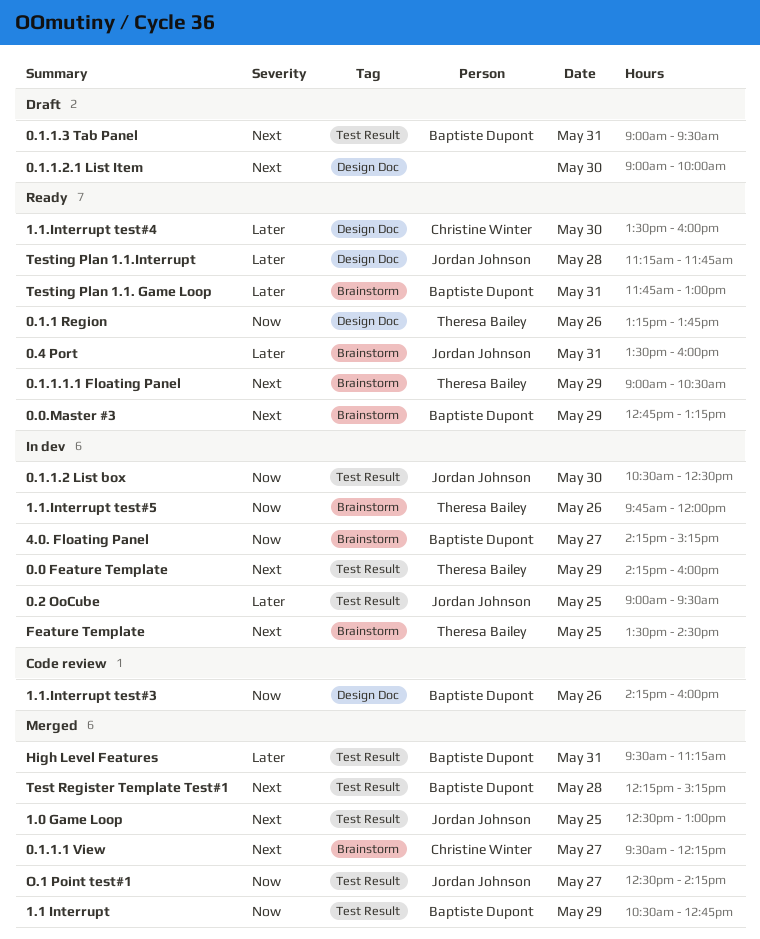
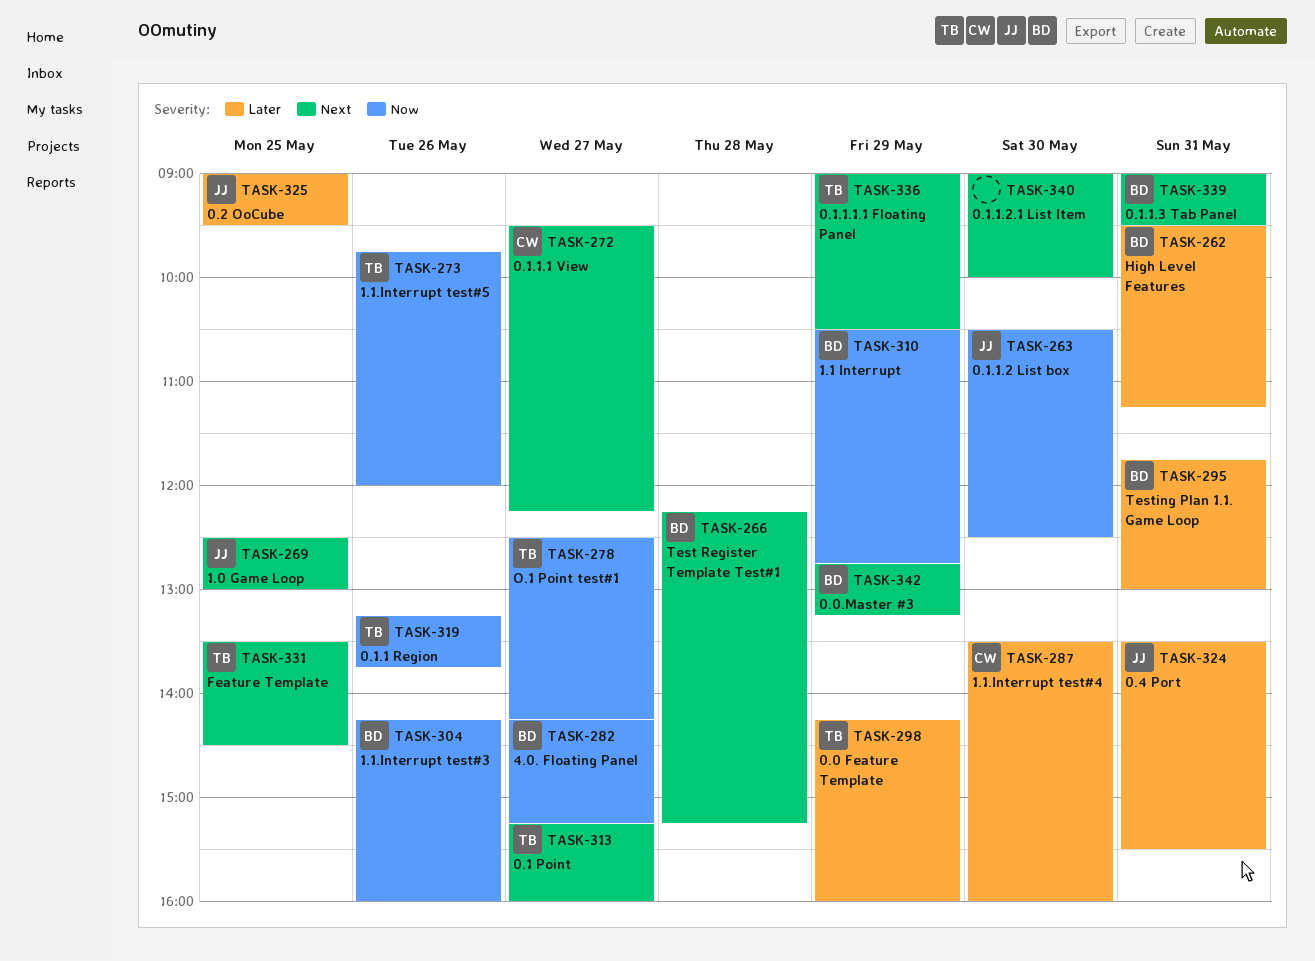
0.0 Feature Template, priority: Next -> Later
0.1 Point: none -> present
0.4 Port, ends: 16:00 -> 15:30
O.1 Point test#1, owner: Jordan Johnson -> Theresa Bailey
Testing Plan 1.1.Interrupt: present -> none

